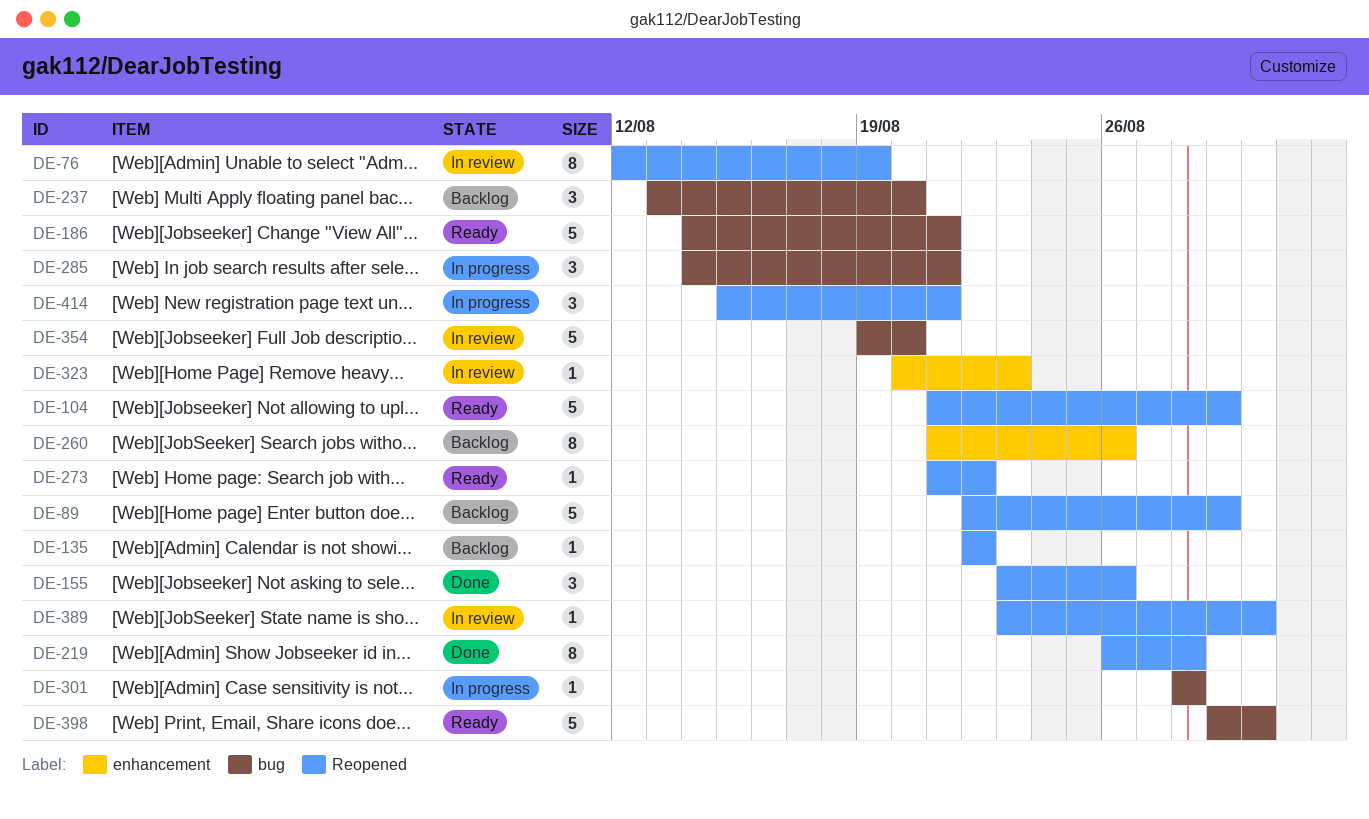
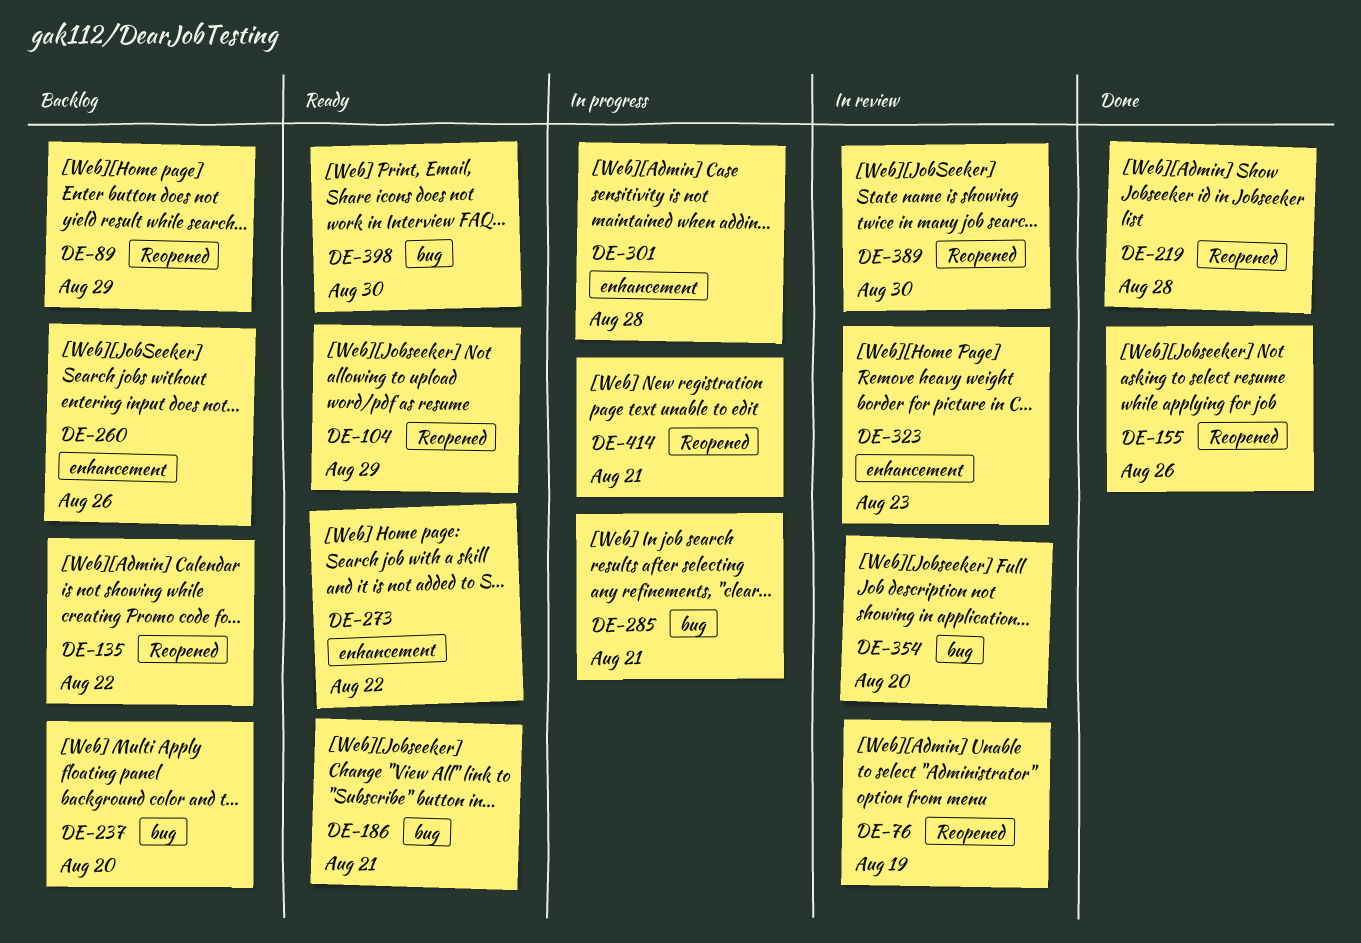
DE-273, label: Reopened -> enhancement
DE-301, label: bug -> enhancement

